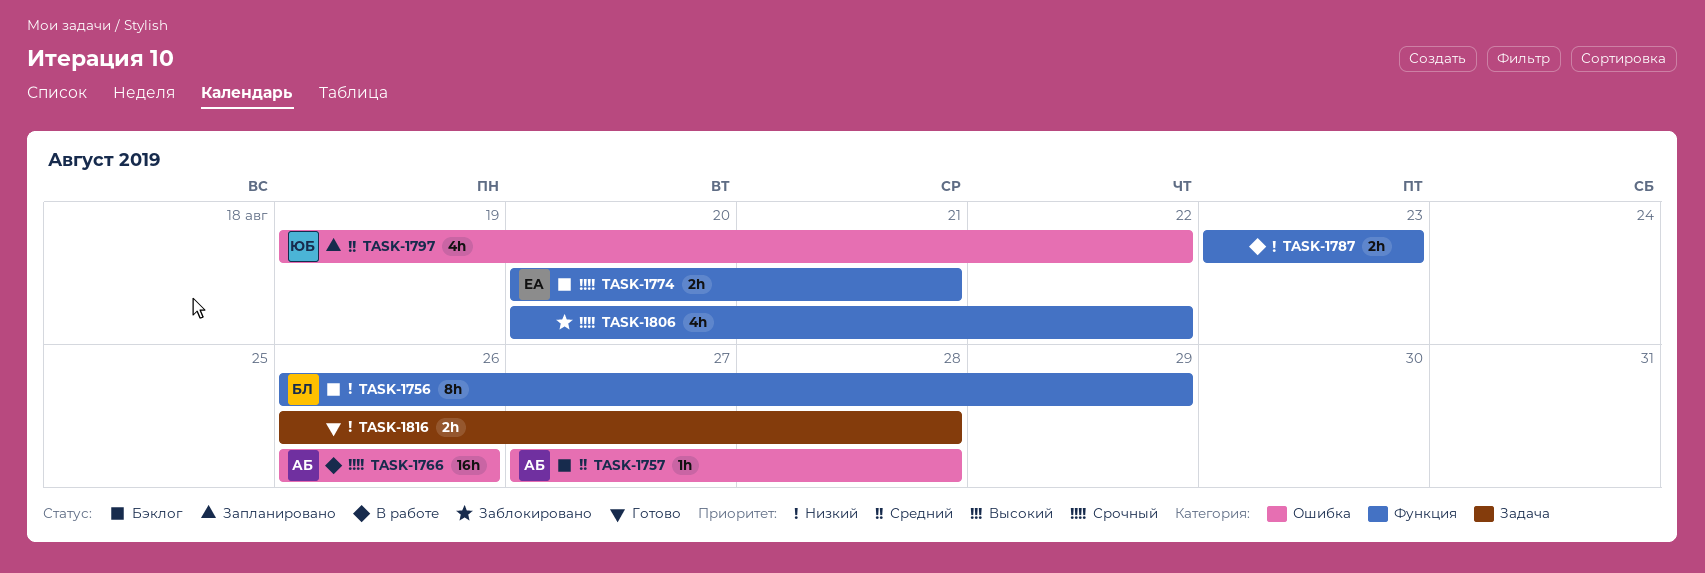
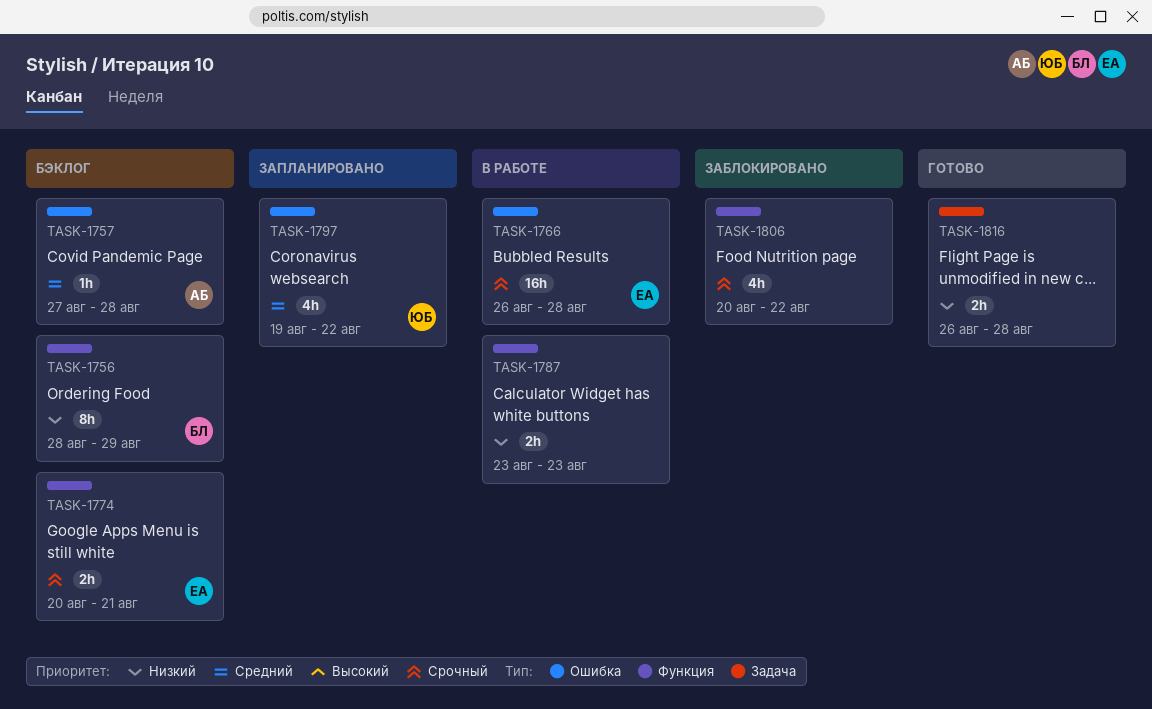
TASK-1756, start: Aug 26 -> Aug 28
TASK-1766, owner: АБ -> ЕА
TASK-1766, due: Aug 26 -> Aug 28

